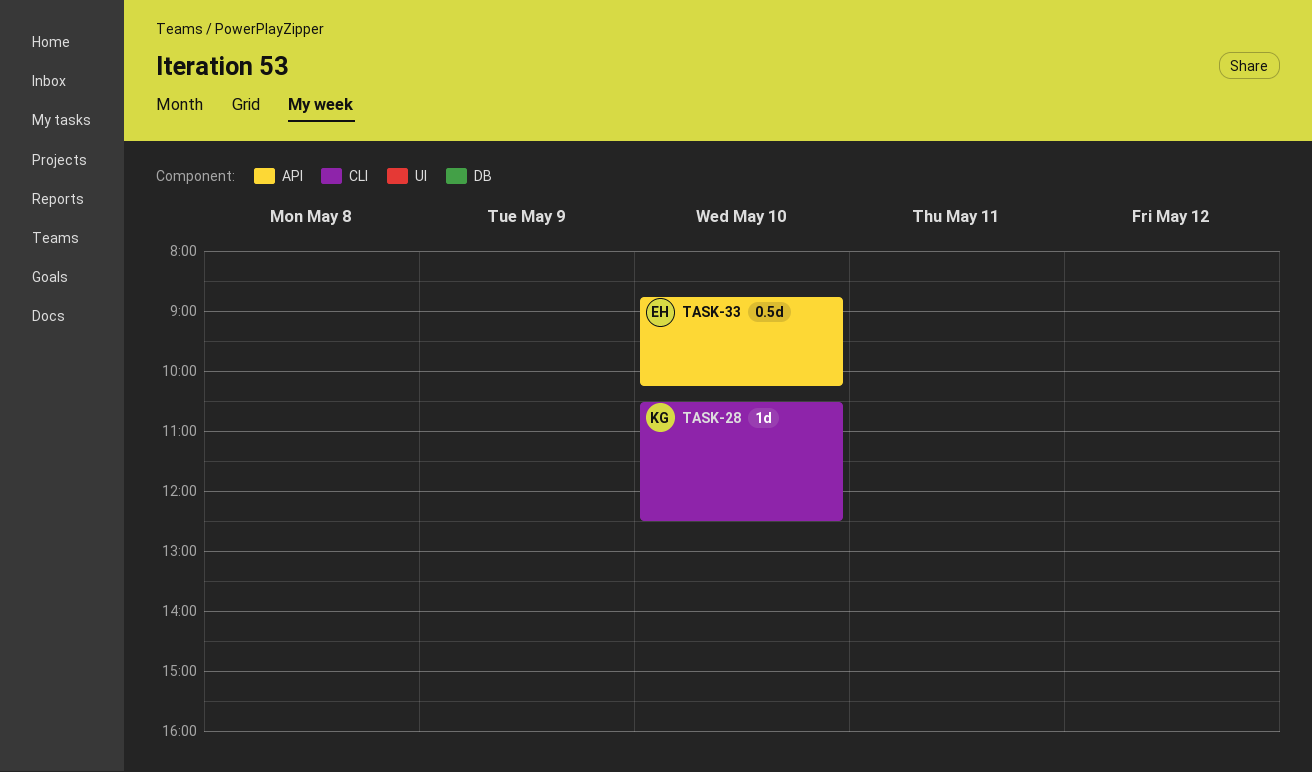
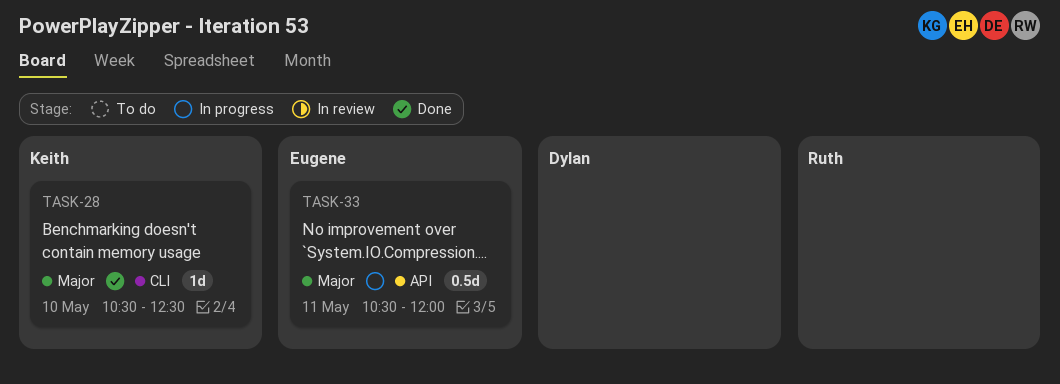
TASK-33, day: May 10 -> May 11
TASK-33, begins: 08:45 -> 10:30
TASK-33, ends: 10:15 -> 12:00

